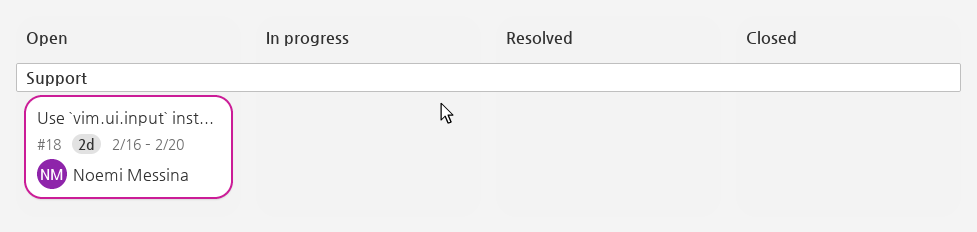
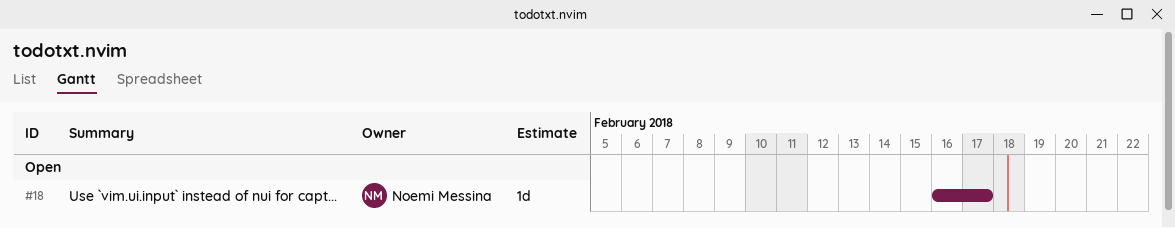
#18, estimate: 2d -> 1d
#18, due: Feb 20 -> Feb 17

